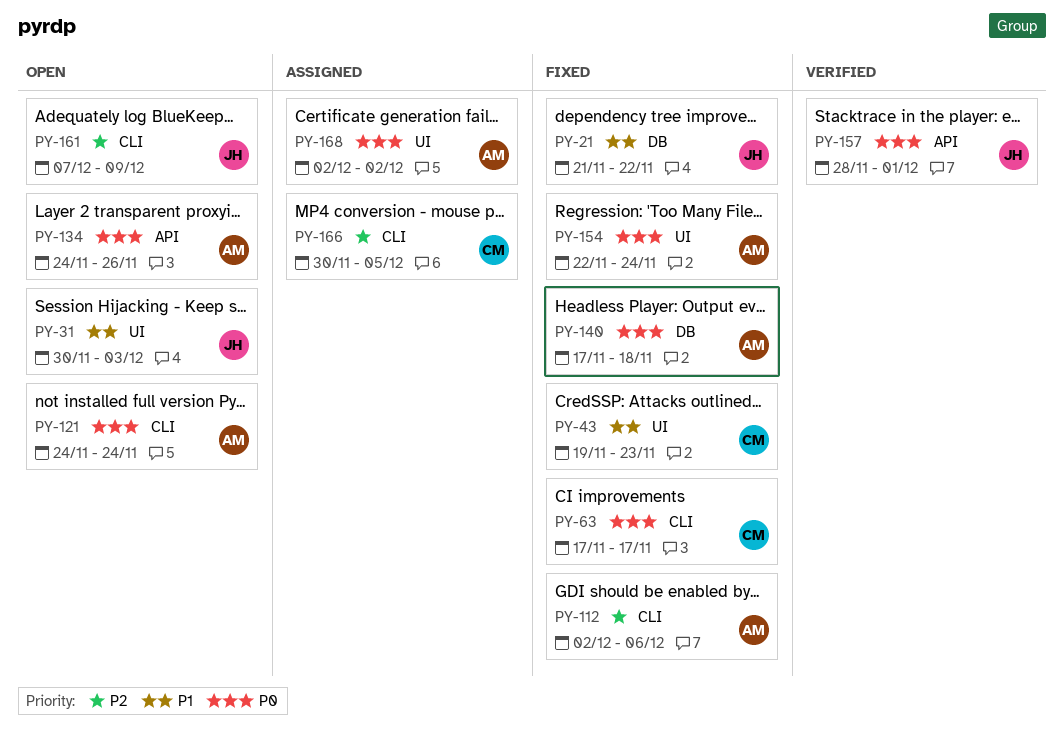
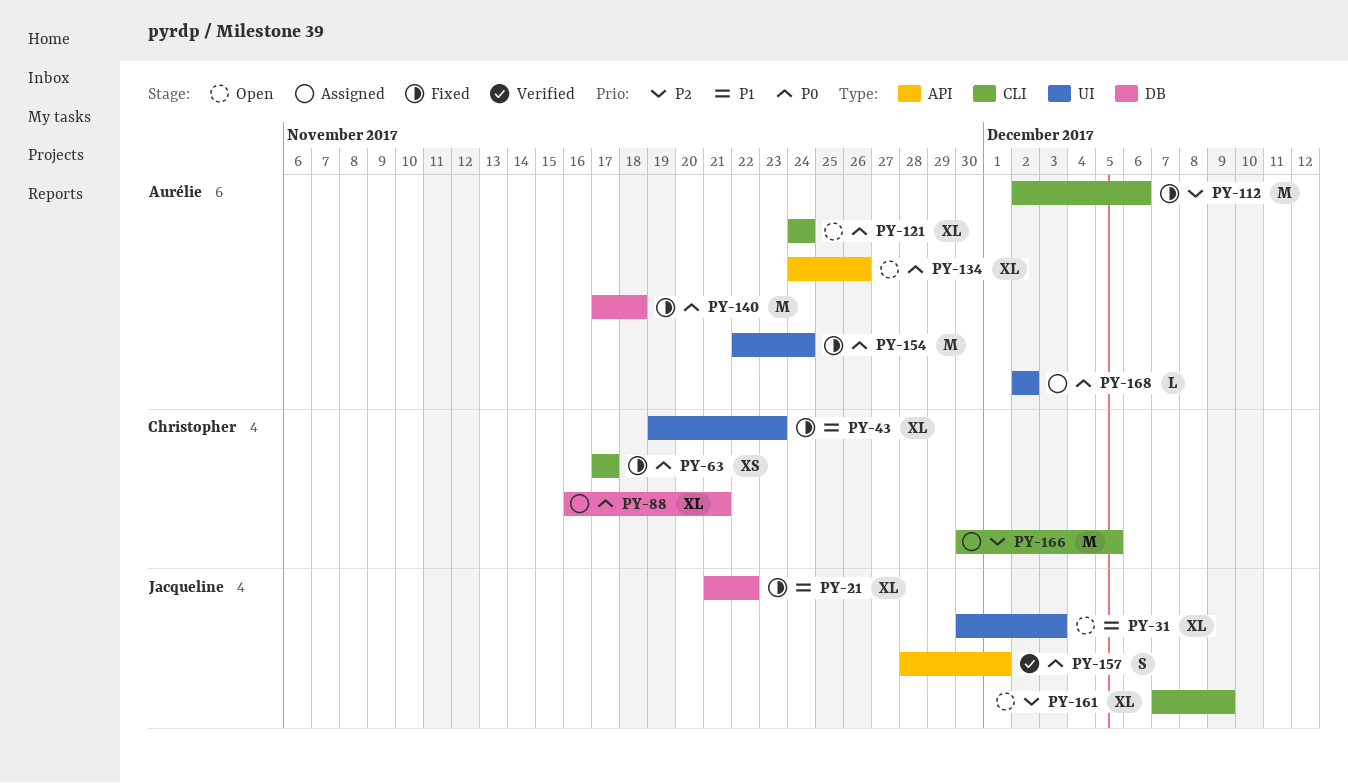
PY-88: none -> present

